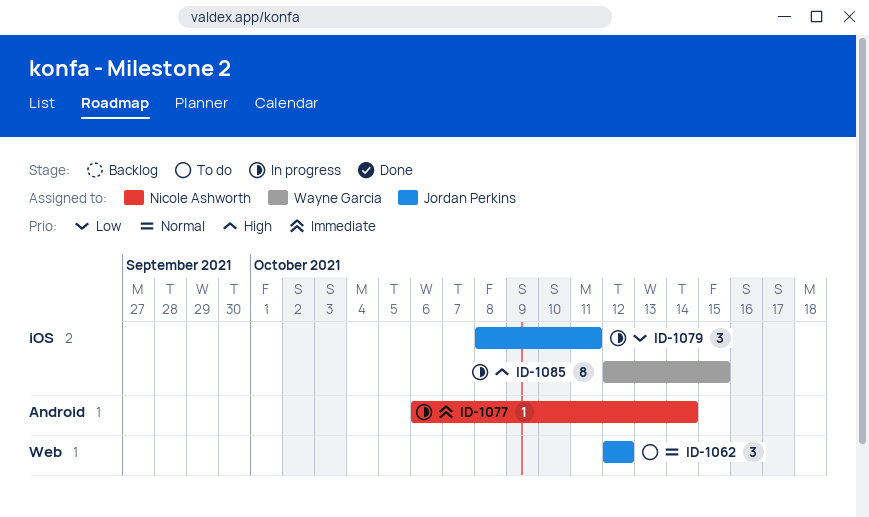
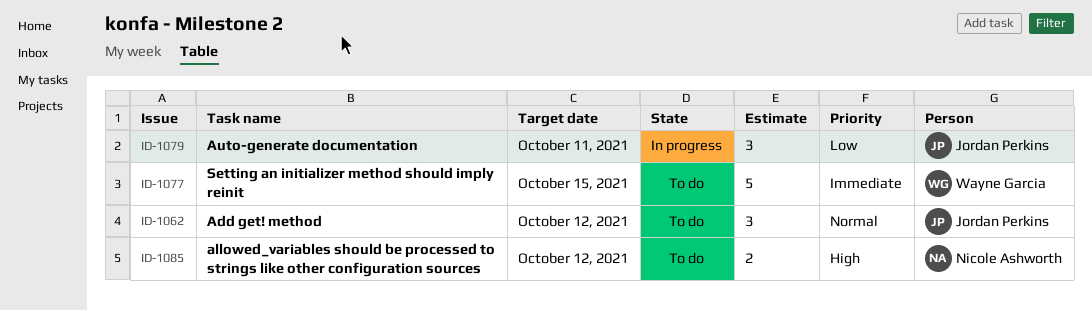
ID-1077, status: In progress -> To do
ID-1077, owner: Nicole Ashworth -> Wayne Garcia
ID-1077, estimate: 1 -> 5
ID-1077, due: Oct 14 -> Oct 15
ID-1085, status: In progress -> To do
ID-1085, owner: Wayne Garcia -> Nicole Ashworth
ID-1085, estimate: 8 -> 2
ID-1085, due: Oct 15 -> Oct 12

